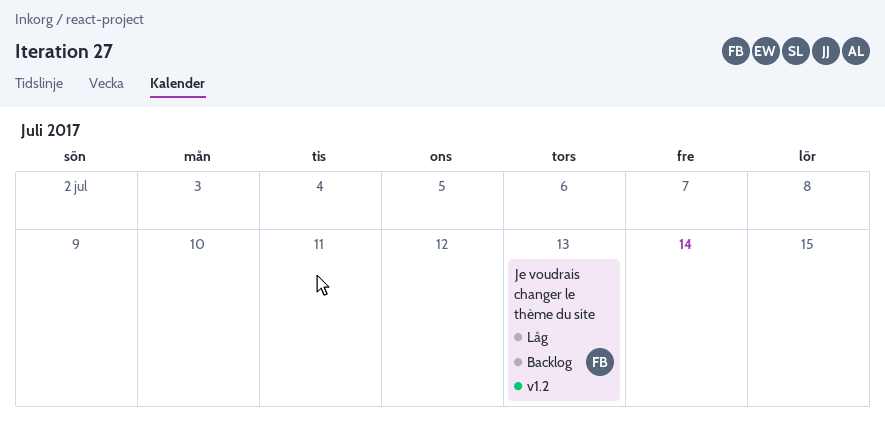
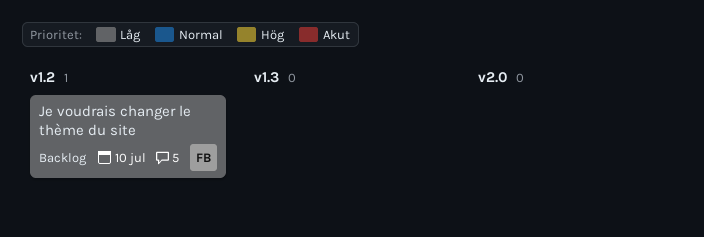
Je voudrais changer le thème du site, due: Jul 13 -> Jul 10

